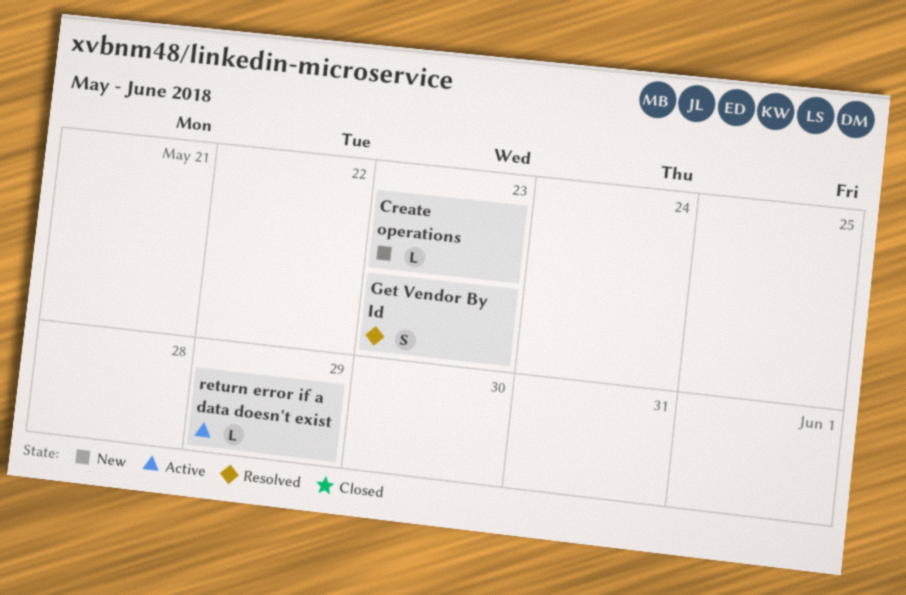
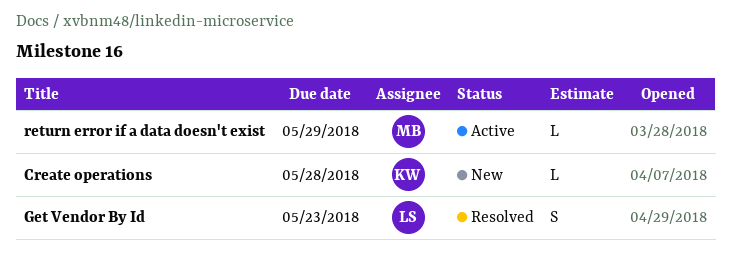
Create operations, due: May 23 -> May 28

